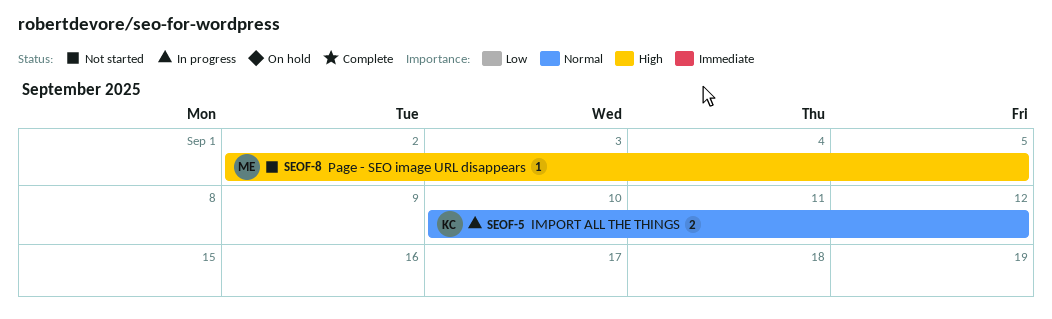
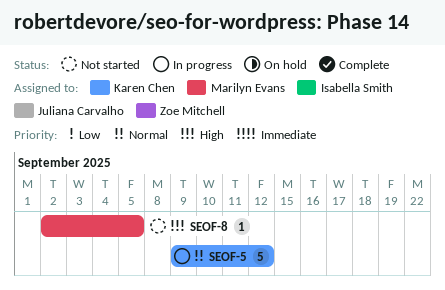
SEOF-5, estimate: 2 -> 5
SEOF-5, start: Sep 10 -> Sep 9

